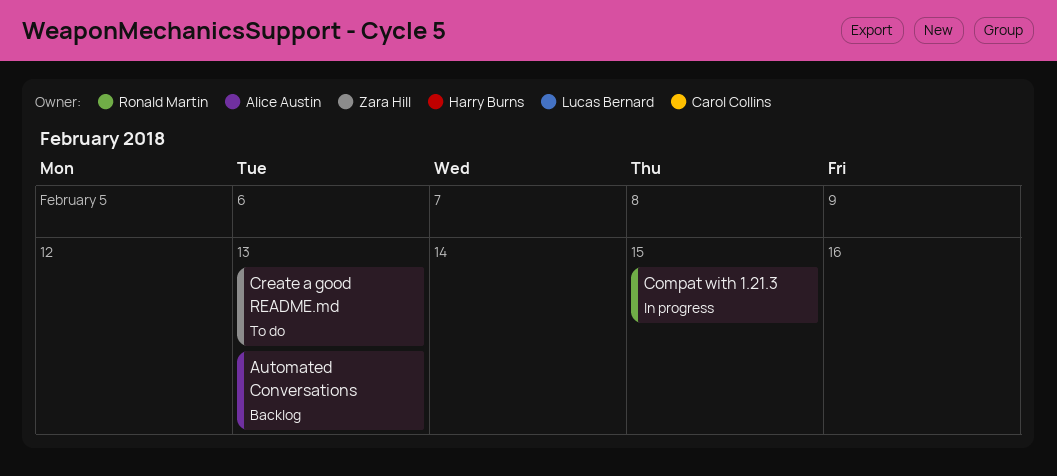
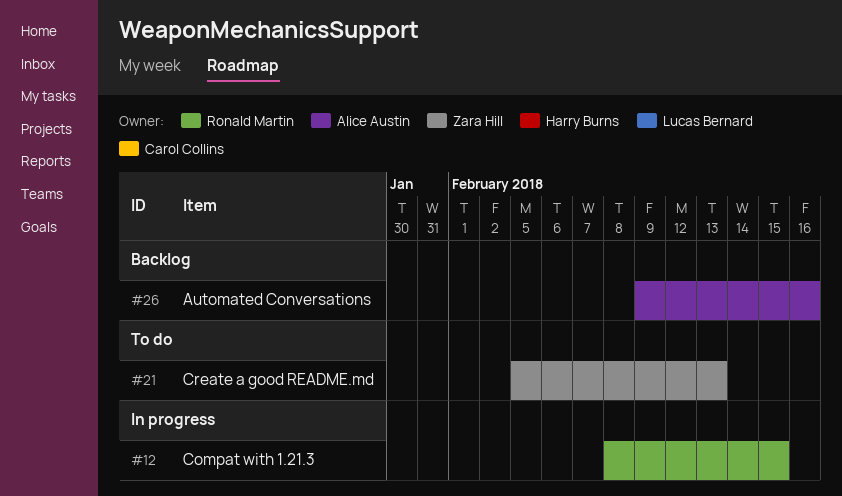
Automated Conversations, due: Feb 13 -> Feb 16

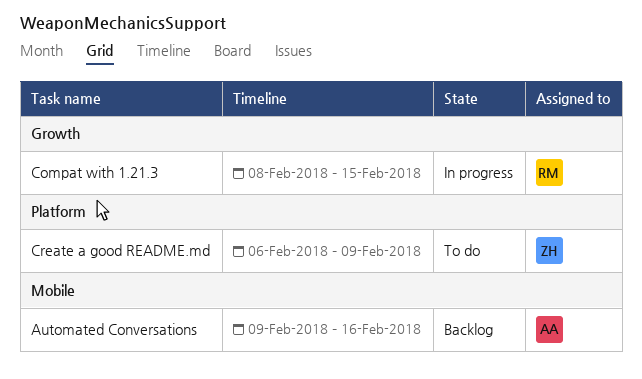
Create a good README.md, start: Feb 5 -> Feb 6
Create a good README.md, due: Feb 13 -> Feb 9

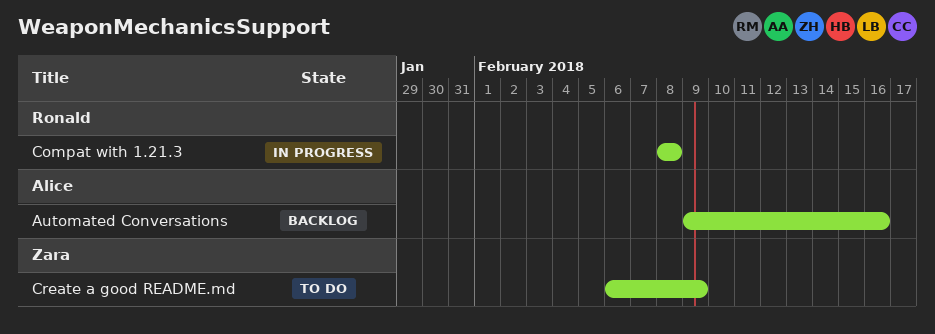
Compat with 1.21.3, due: Feb 15 -> Feb 8

